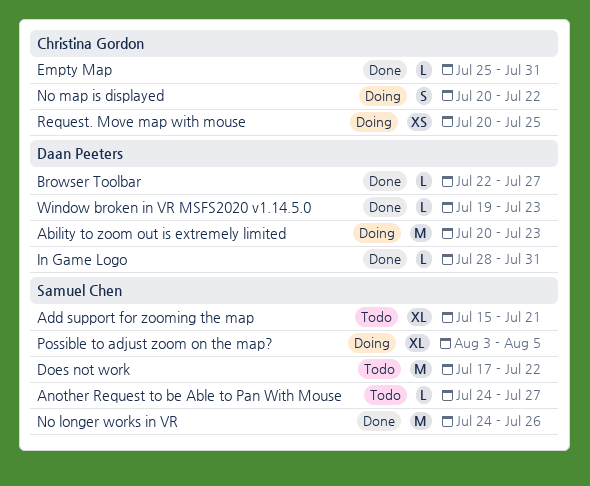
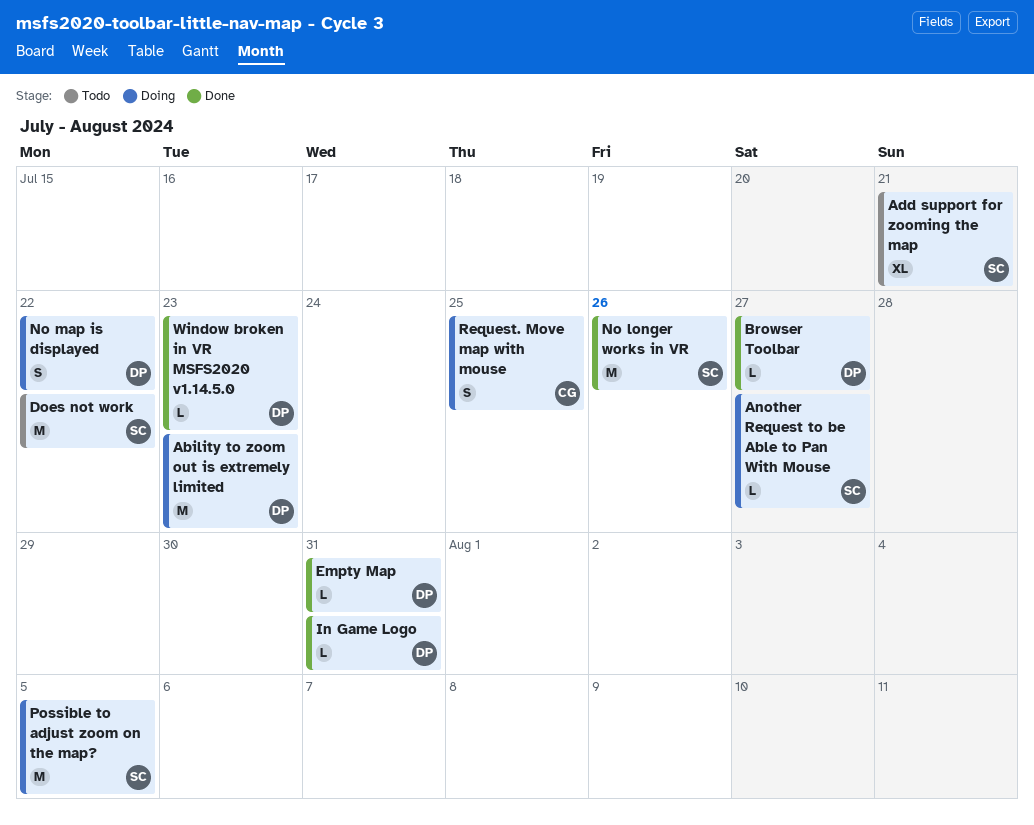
Another Request to be Able to Pan With Mouse, status: Todo -> Doing
Empty Map, owner: Christina Gordon -> Daan Peeters
No map is displayed, owner: Christina Gordon -> Daan Peeters
Possible to adjust zoom on the map?, estimate: XL -> M
Request. Move map with mouse, estimate: XS -> S

